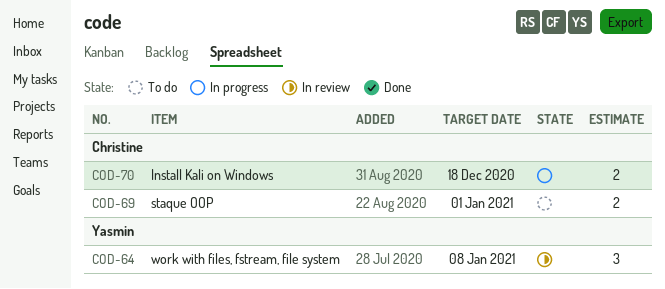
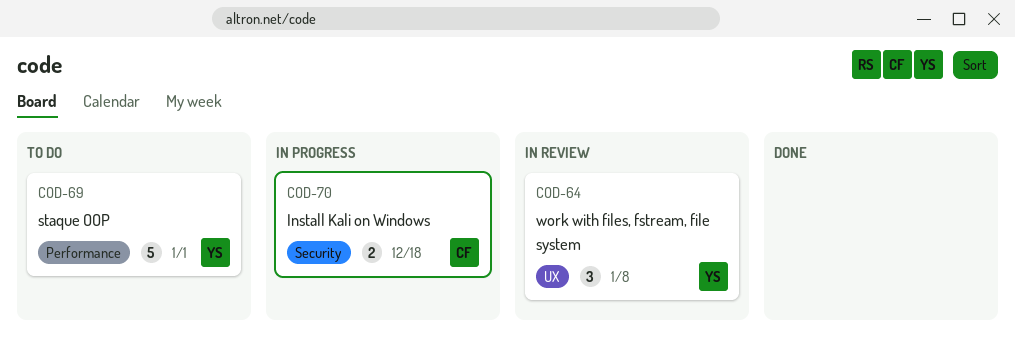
COD-69, owner: Christine -> Yasmin
COD-69, estimate: 2 -> 5

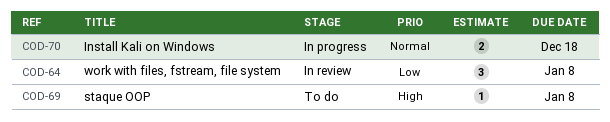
COD-69, estimate: 5 -> 1
COD-69, due: Jan 1 -> Jan 8

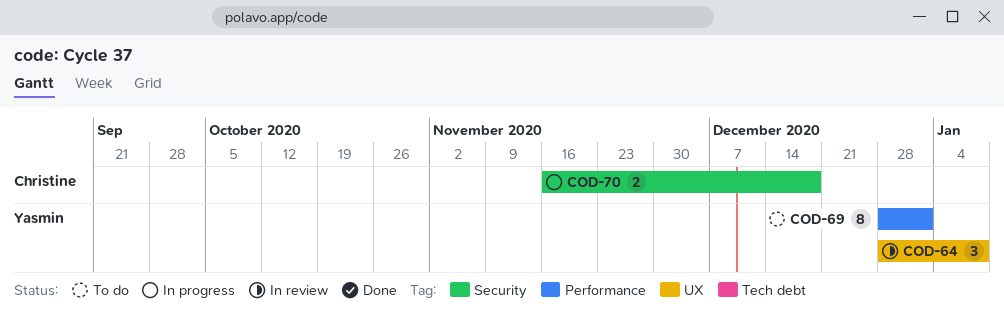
COD-69, estimate: 1 -> 8
COD-69, due: Jan 8 -> Jan 1

